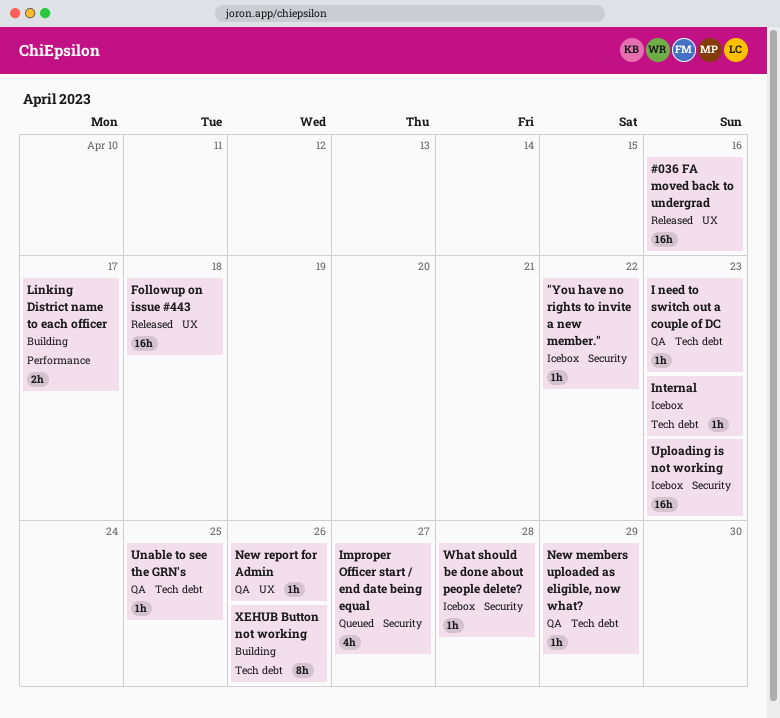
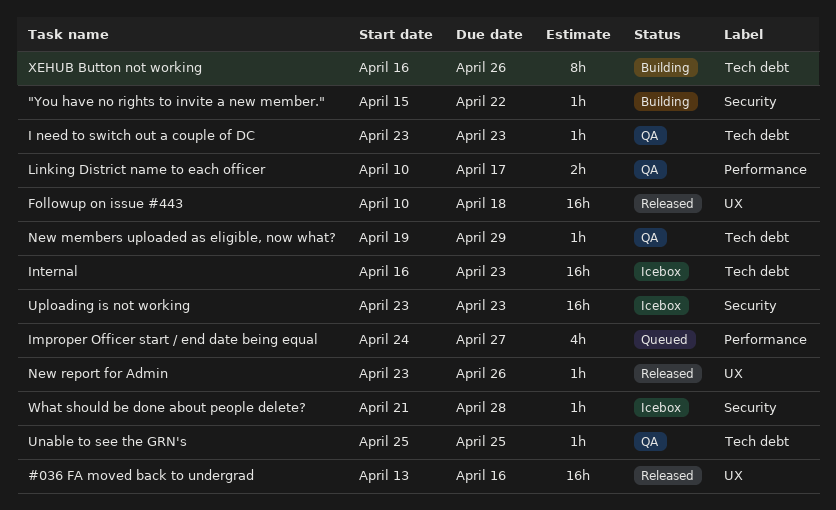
"You have no rights to invite a new member.", status: Icebox -> Building
Improper Officer start / end date being equal, label: Security -> Performance
Internal, estimate: 1h -> 16h
Linking District name to each officer, status: Building -> QA
New report for Admin, status: QA -> Released

